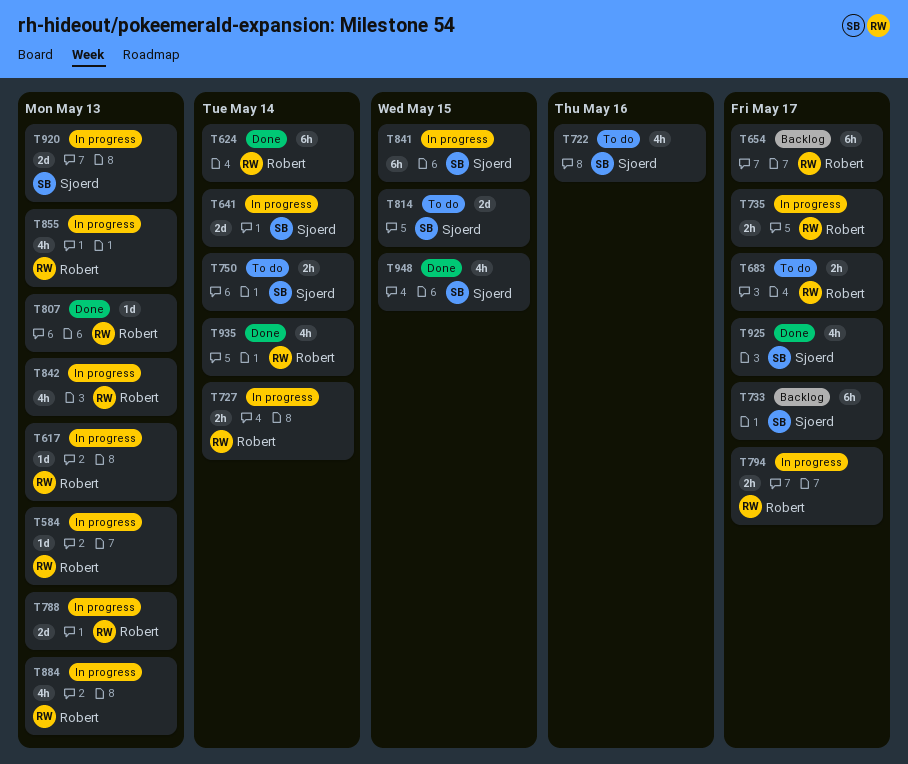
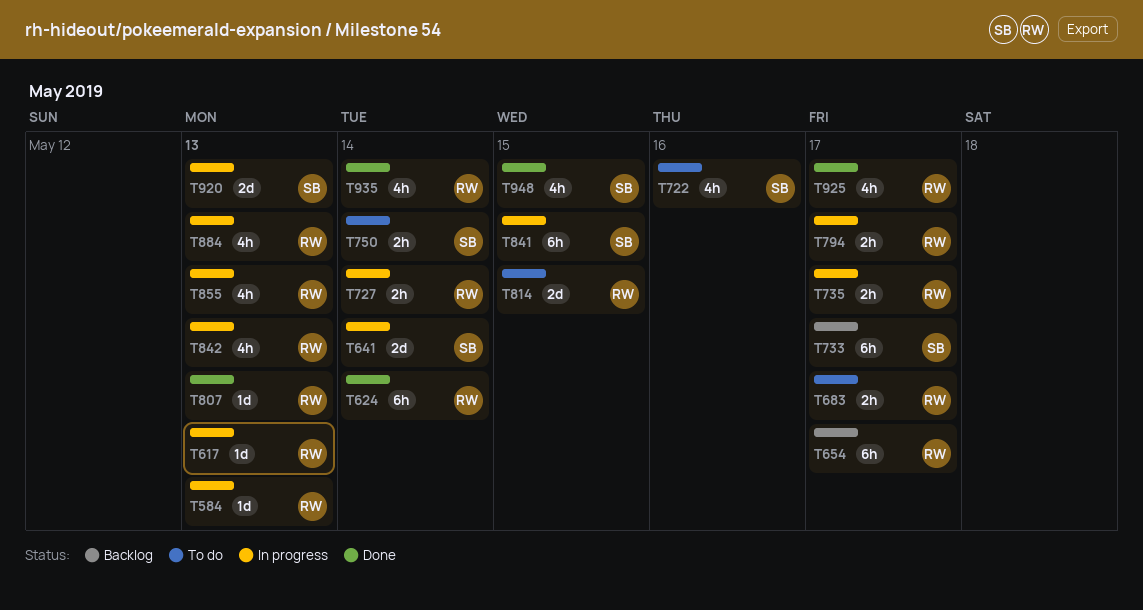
T788: present -> none
T814, owner: Sjoerd -> Robert
T925, owner: Sjoerd -> Robert

